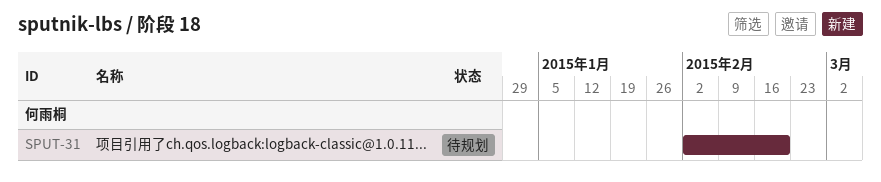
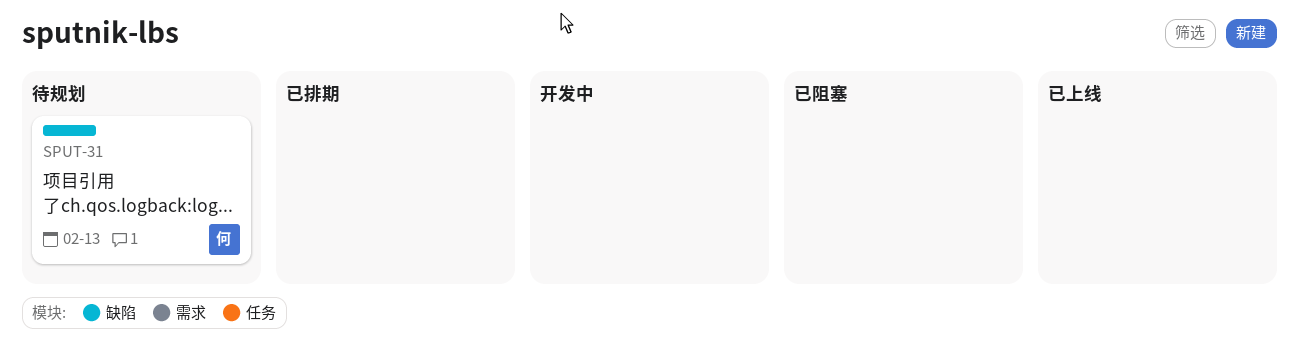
SPUT-31, due: Feb 20 -> Feb 13

